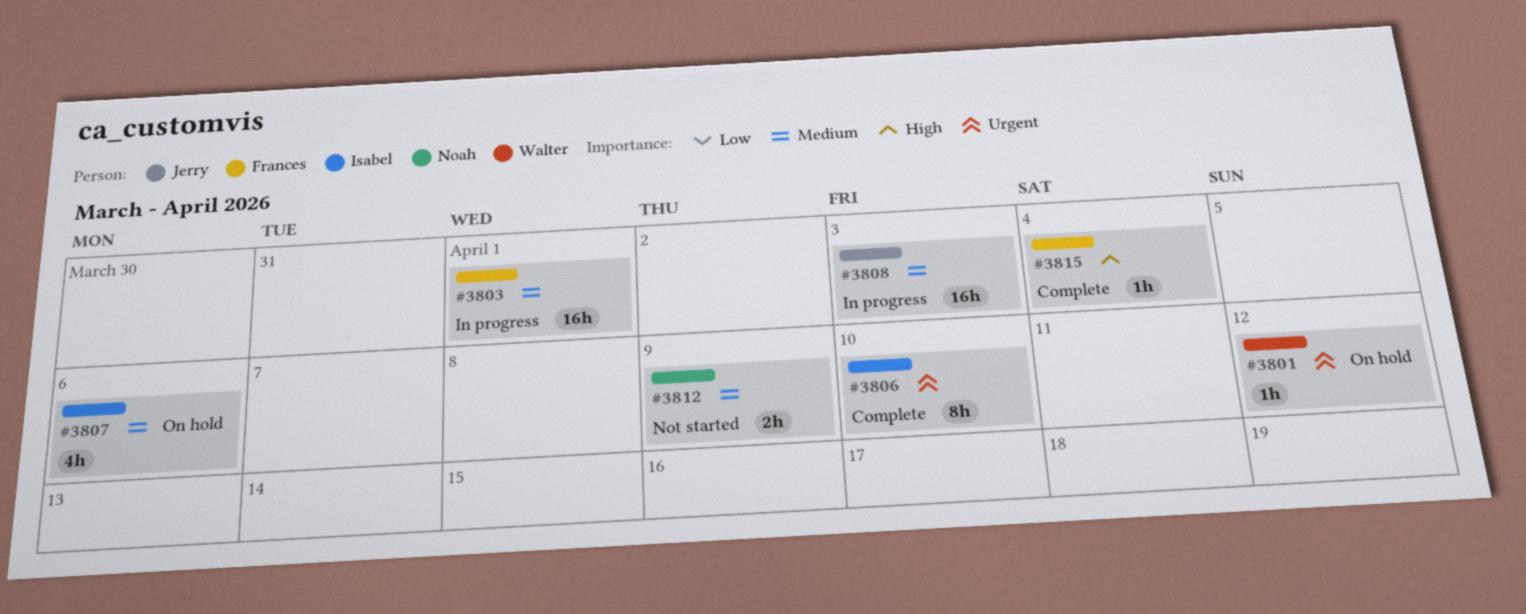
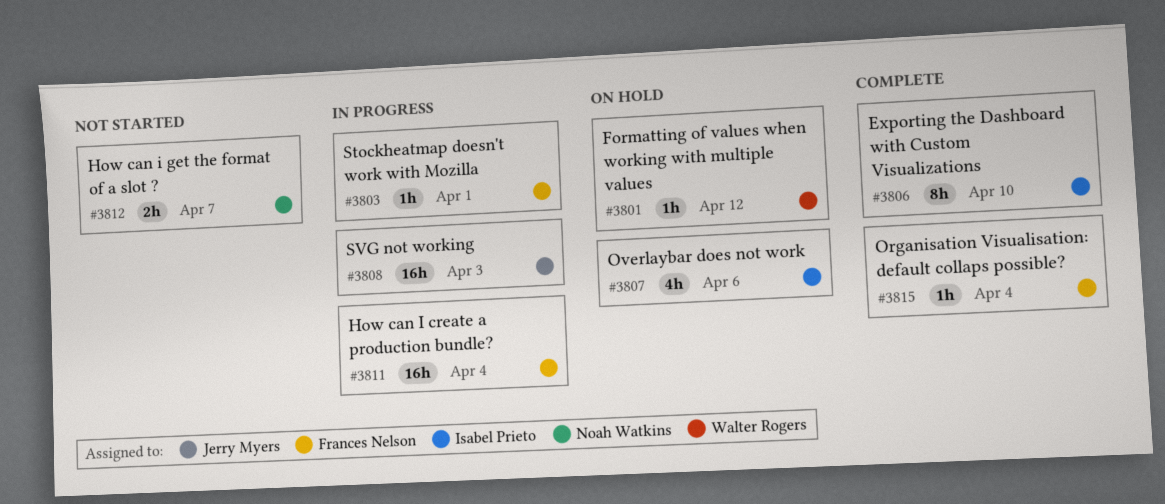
#3803, estimate: 16h -> 1h
#3811: none -> present
#3812, due: Apr 9 -> Apr 7

